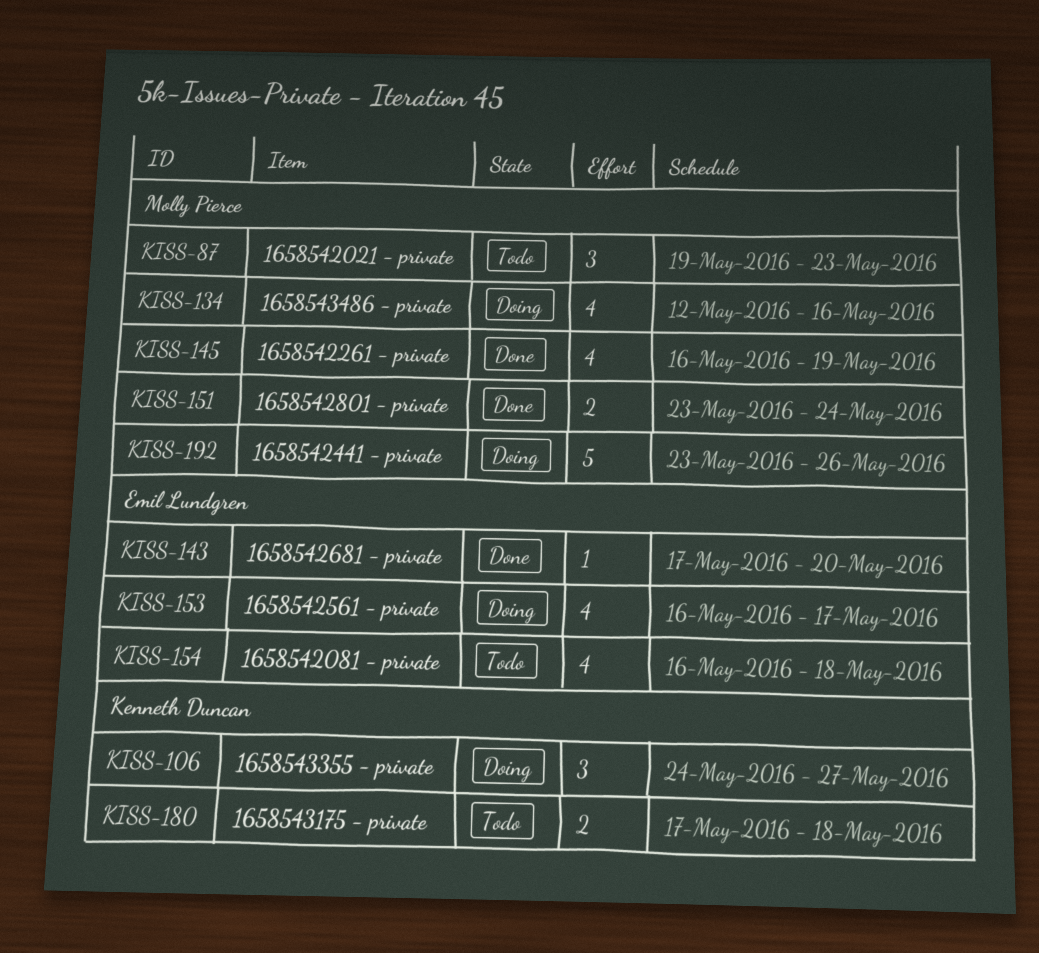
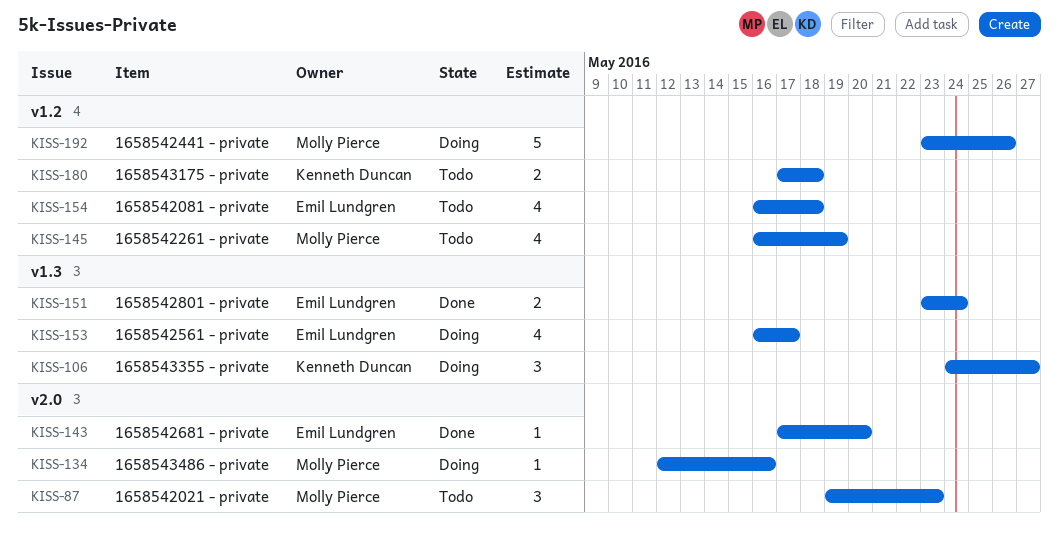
KISS-134, estimate: 4 -> 1
KISS-145, status: Done -> Todo
KISS-151, owner: Molly Pierce -> Emil Lundgren

